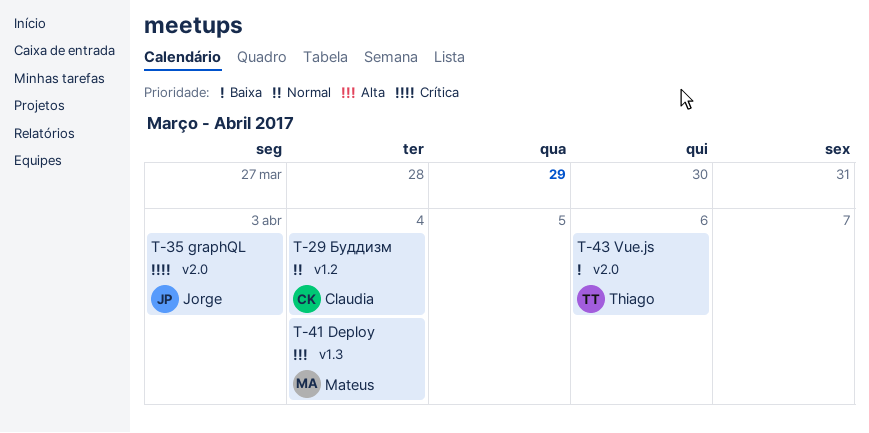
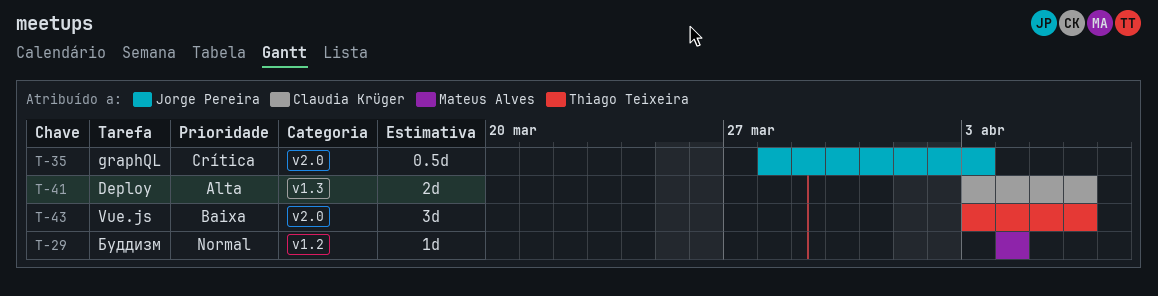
T-29, owner: Claudia Krüger -> Mateus Alves
T-41, owner: Mateus Alves -> Claudia Krüger
T-41, due: Apr 4 -> Apr 6

